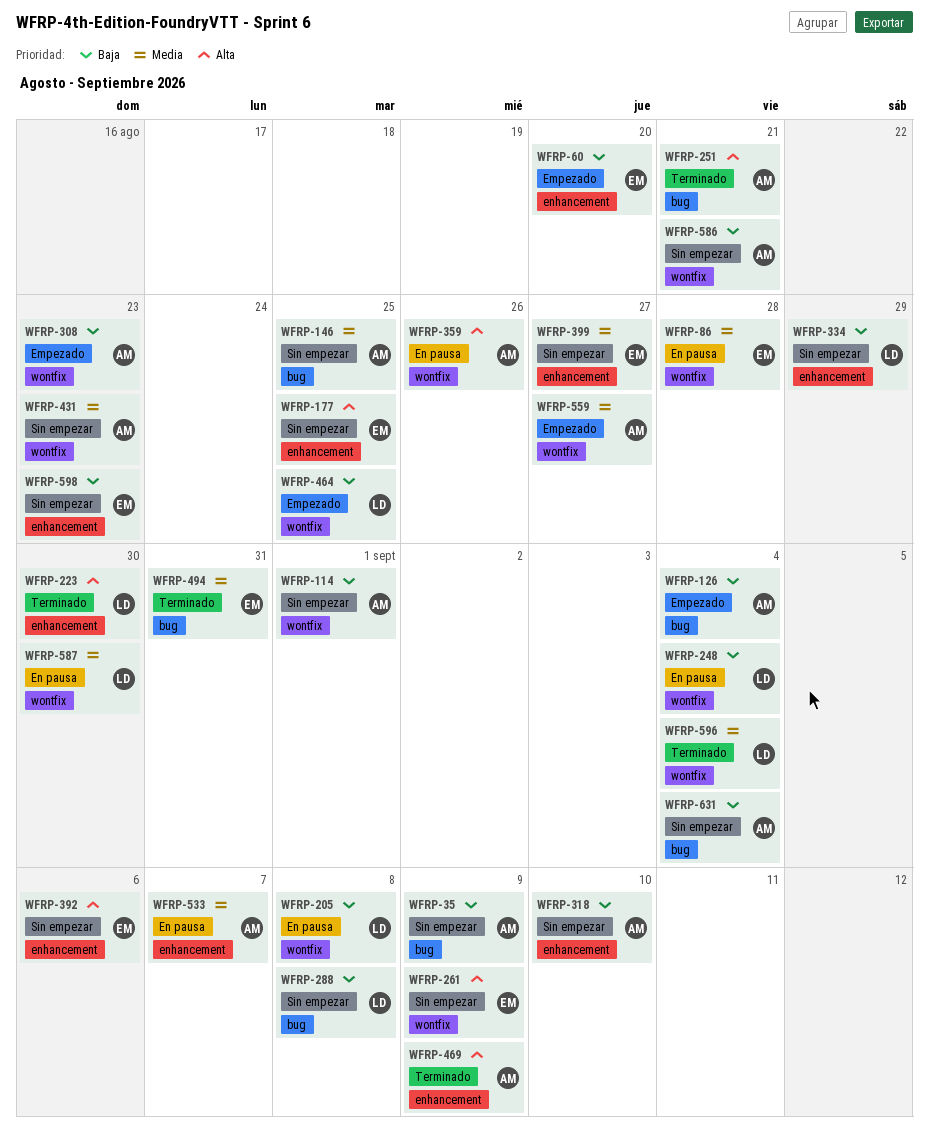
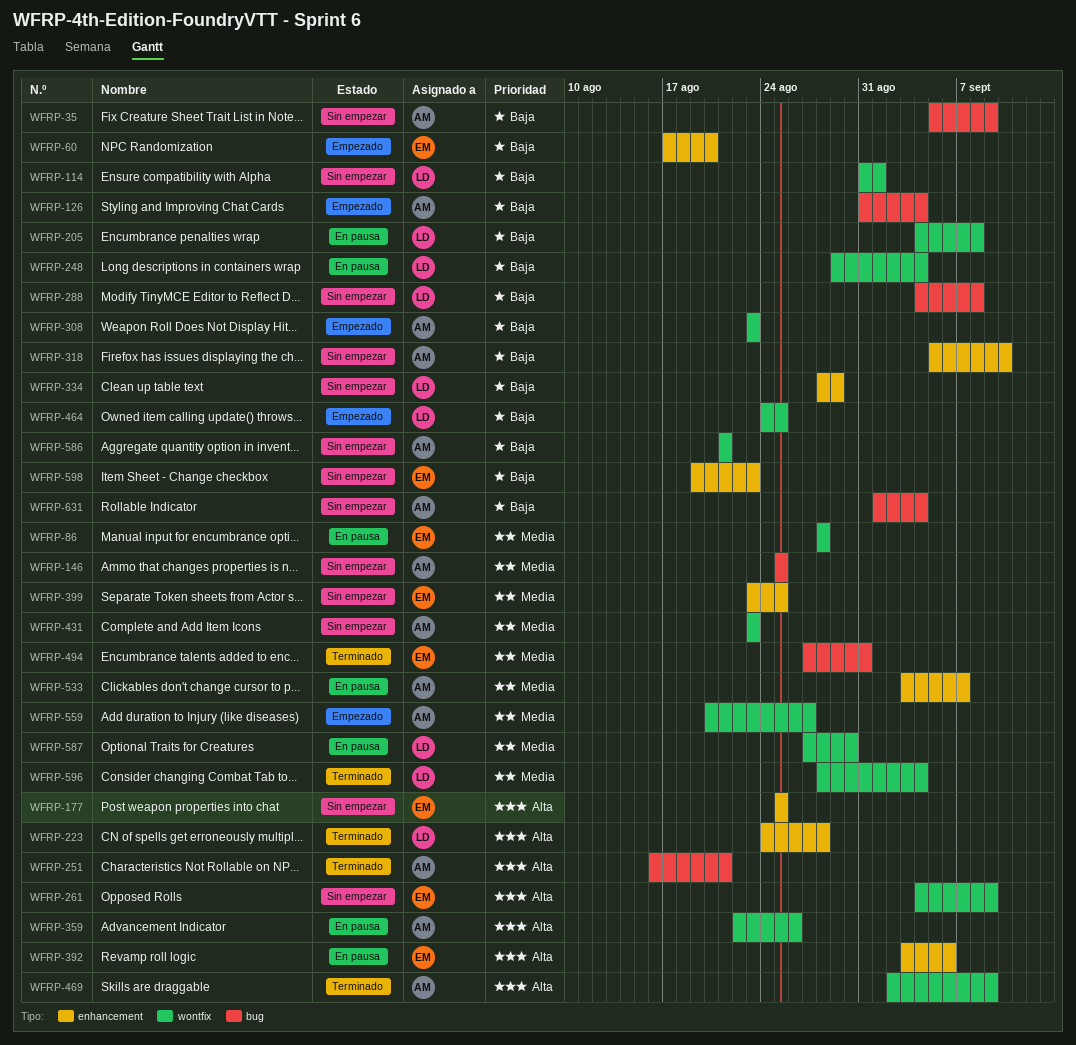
WFRP-114, owner: AM -> LD
WFRP-223, due: Aug 30 -> Aug 28
WFRP-392, status: Sin empezar -> En pausa
WFRP-399, due: Aug 27 -> Aug 25
WFRP-469, label: enhancement -> wontfix

